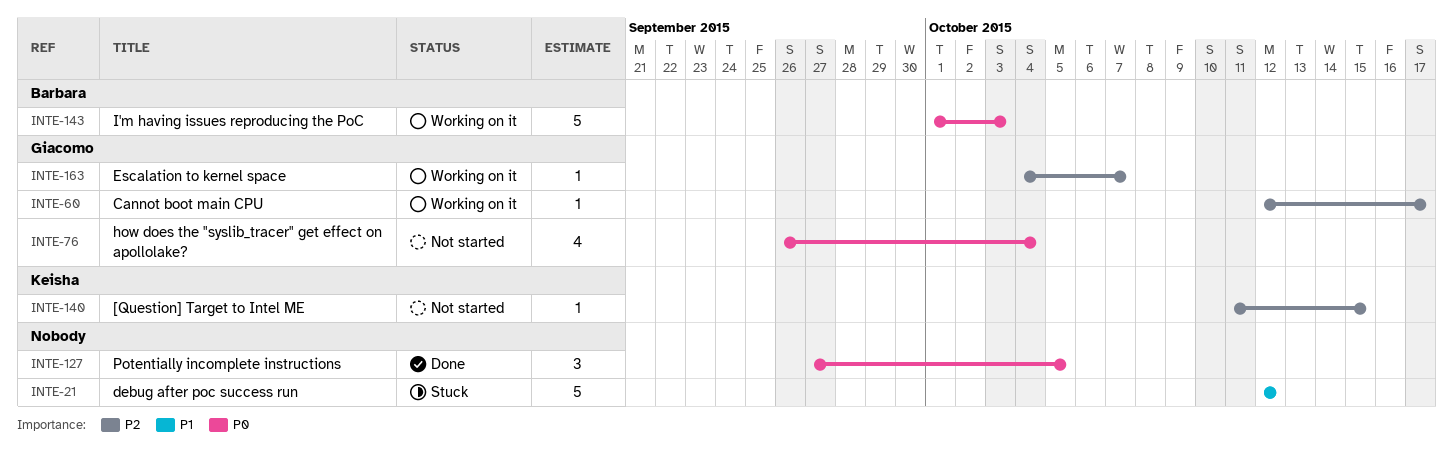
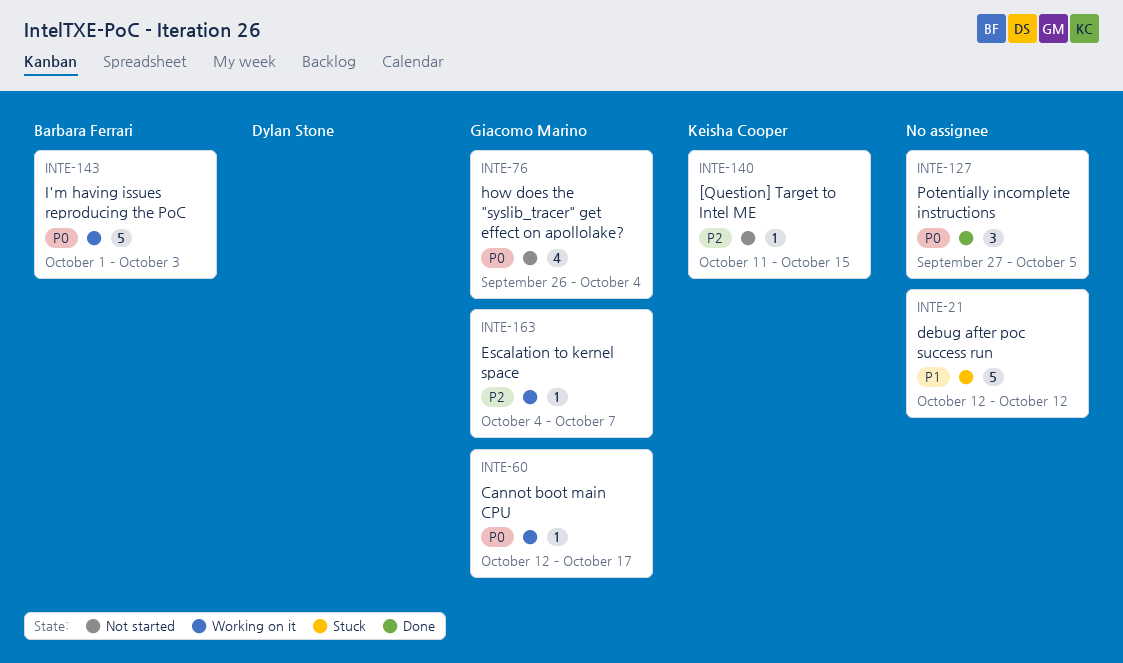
INTE-60, priority: P2 -> P0

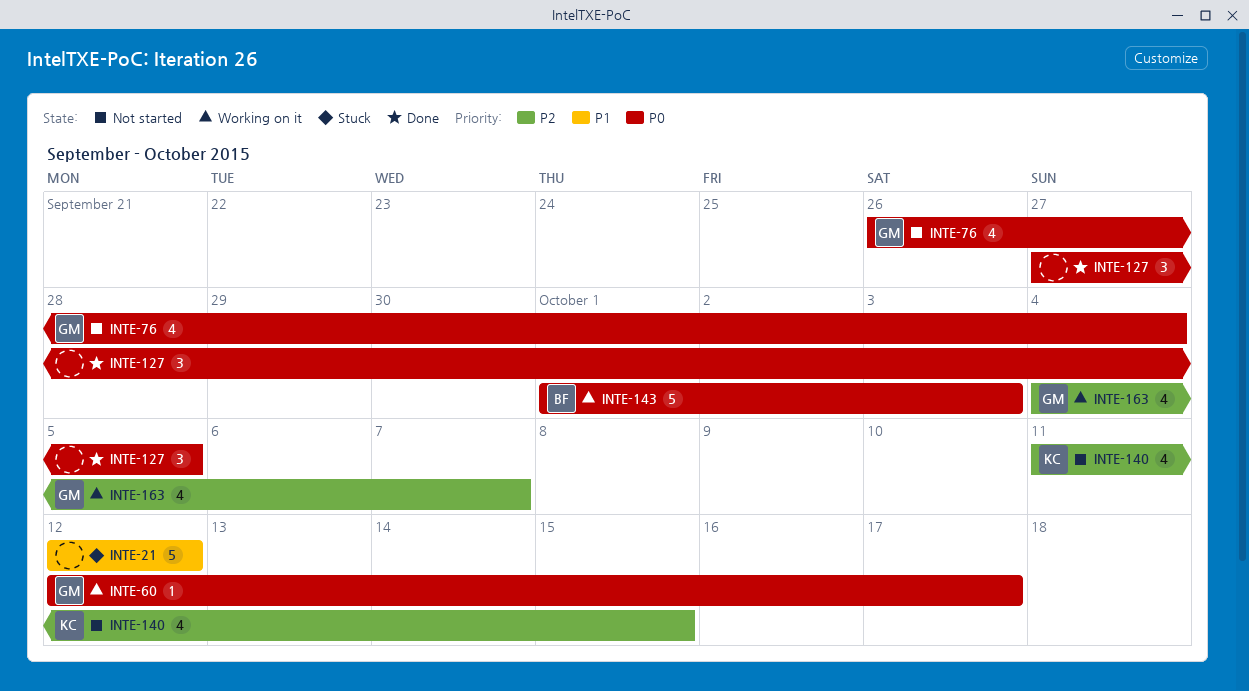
INTE-140, estimate: 1 -> 4
INTE-163, estimate: 1 -> 4

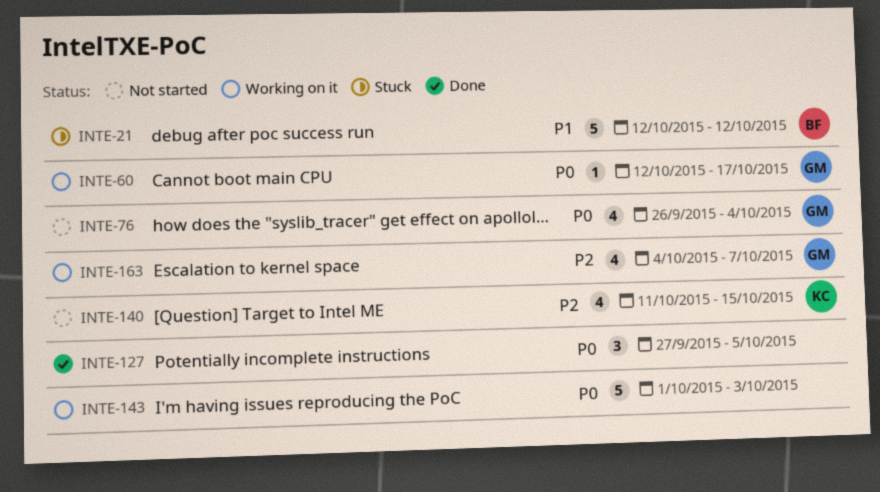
INTE-21, owner: none -> BF
INTE-143, owner: BF -> none

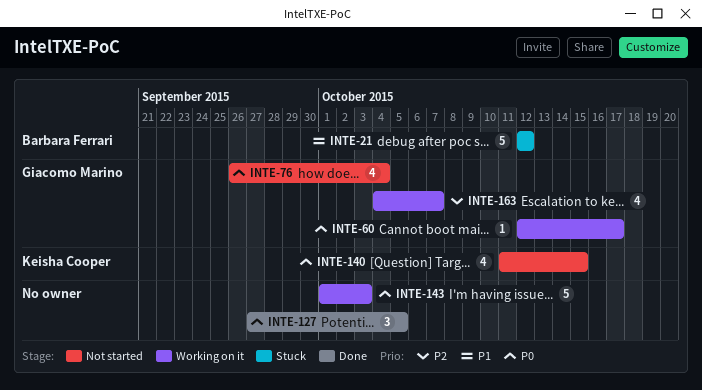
INTE-140, priority: P2 -> P0

